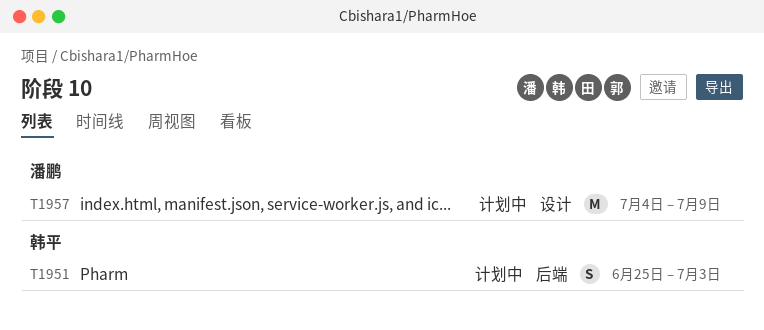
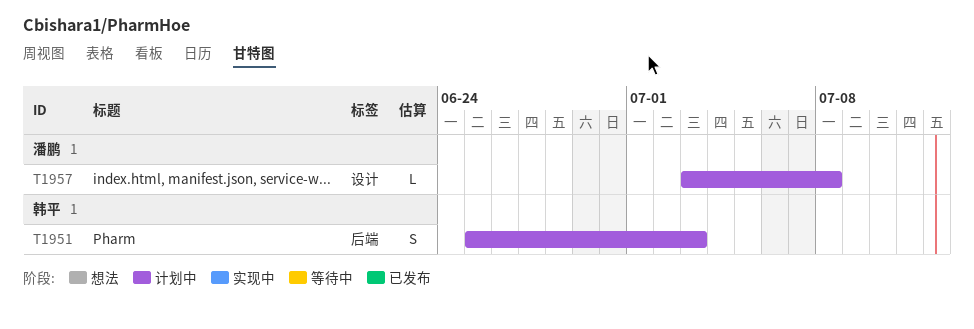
T1957, estimate: M -> L
T1957, start: Jul 4 -> Jul 3
T1957, due: Jul 9 -> Jul 8

